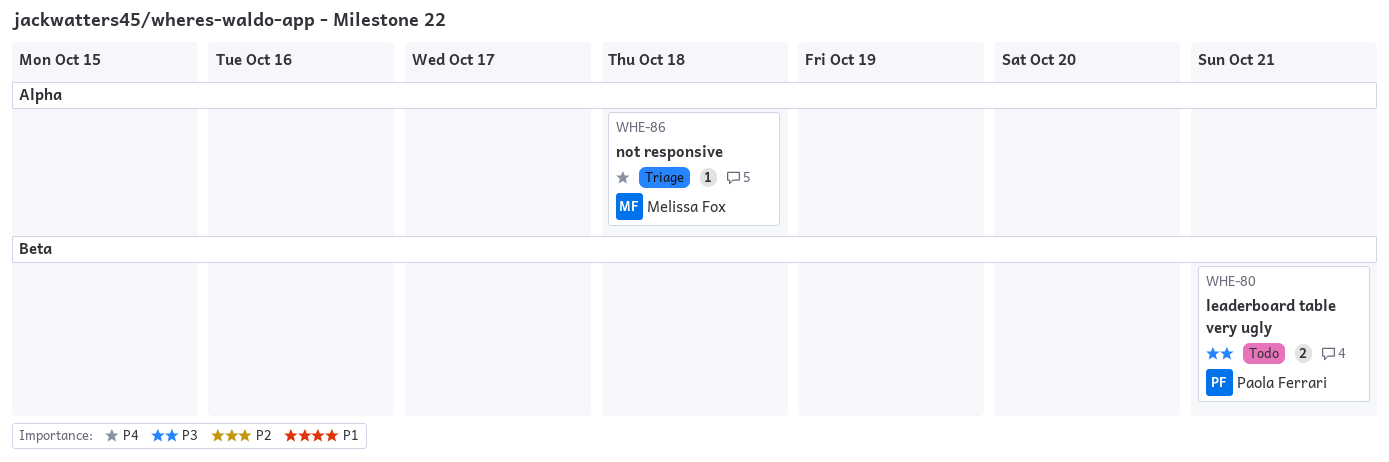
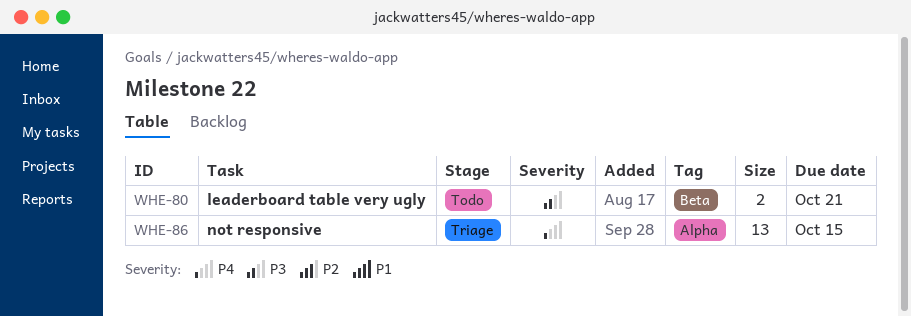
WHE-86, estimate: 1 -> 13
WHE-86, due: Oct 18 -> Oct 15

